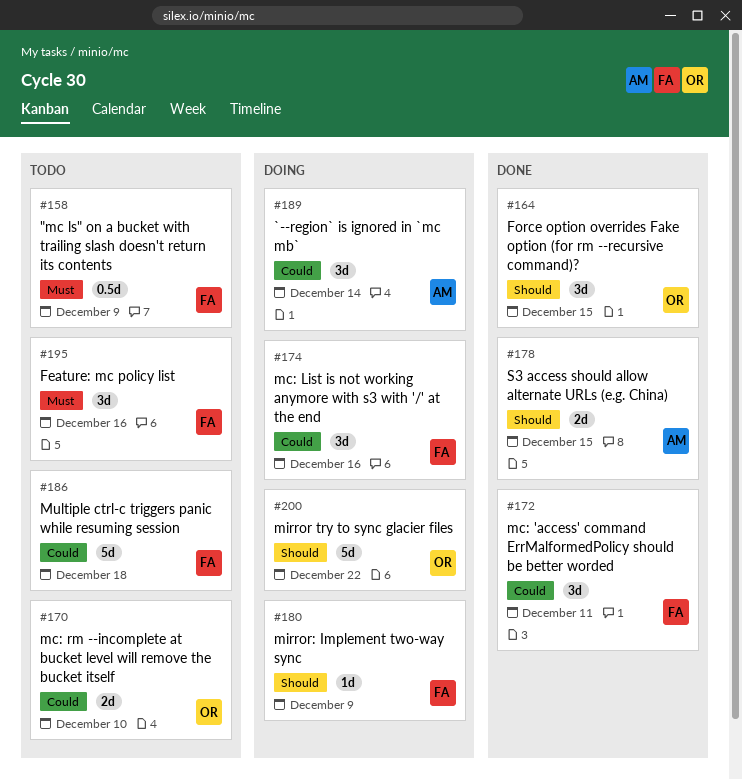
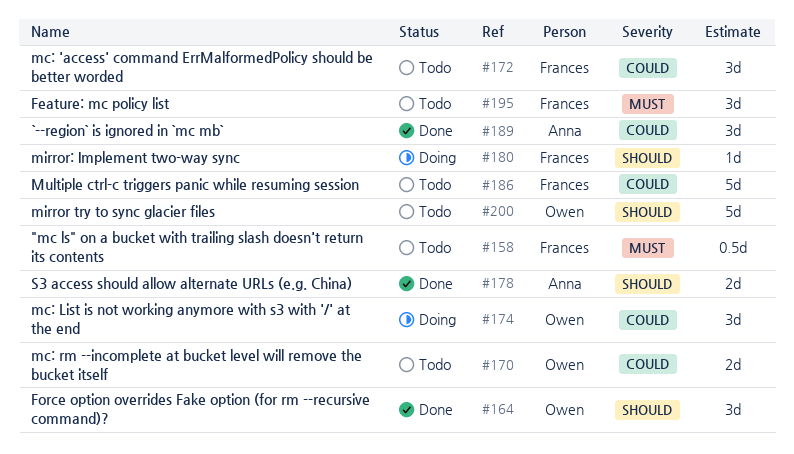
#172, status: Done -> Todo
#174, owner: Frances -> Owen
#189, status: Doing -> Done
#200, status: Doing -> Todo

